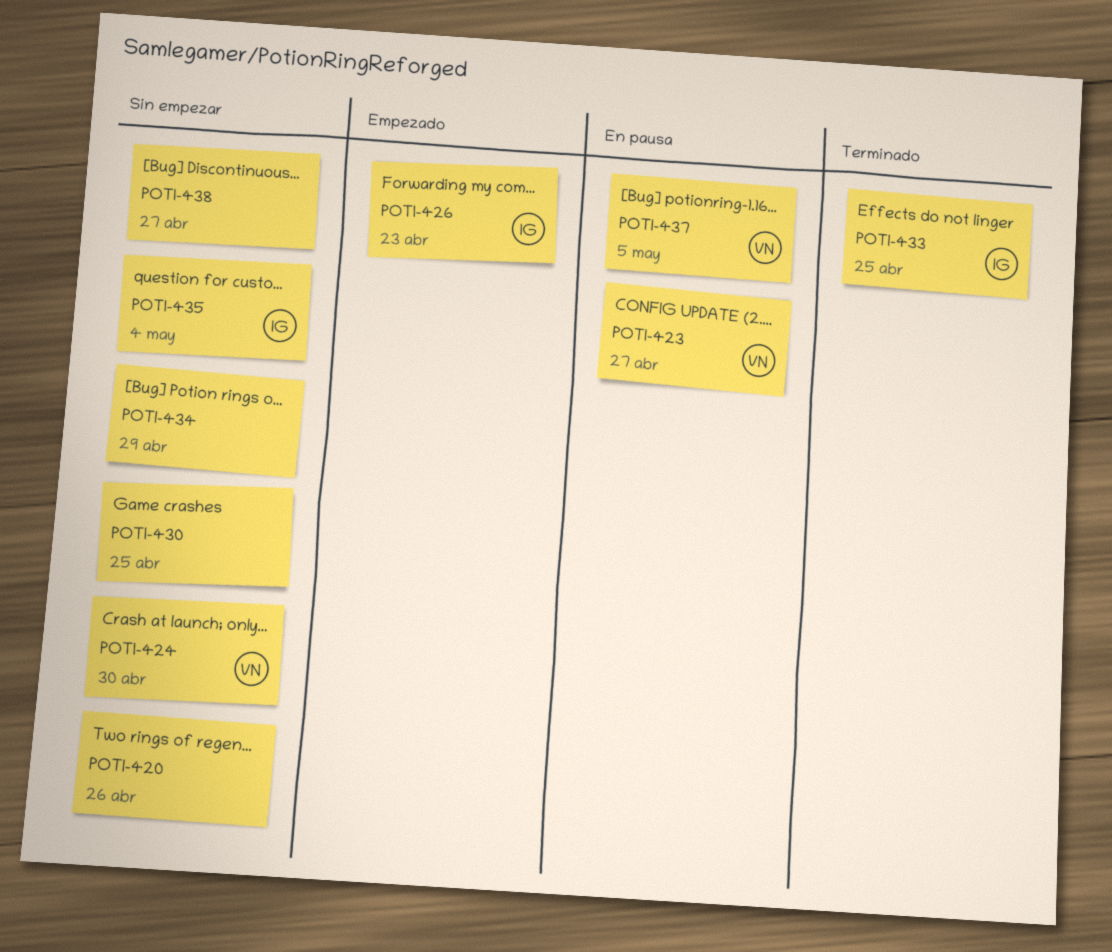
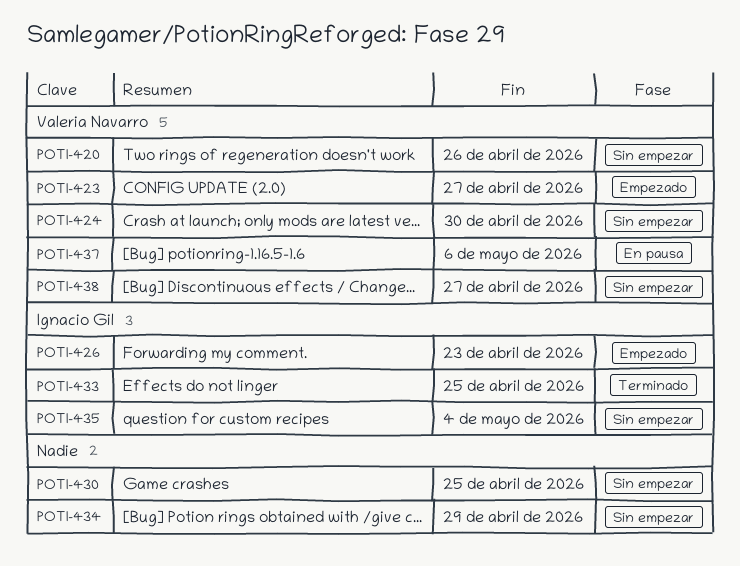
POTI-420, owner: none -> Valeria Navarro
POTI-423, status: En pausa -> Empezado
POTI-437, due: May 5 -> May 6
POTI-438, owner: none -> Valeria Navarro

